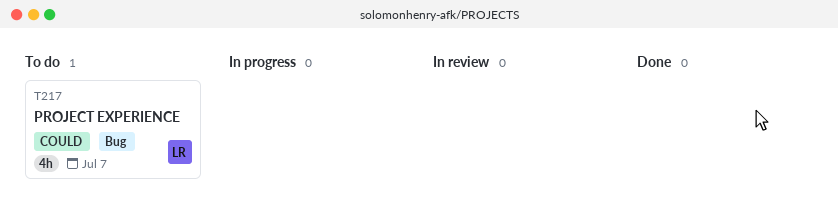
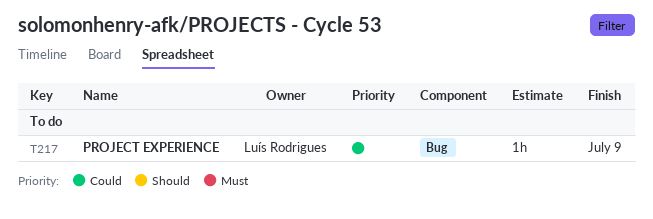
T217, estimate: 4h -> 1h
T217, due: Jul 7 -> Jul 9

